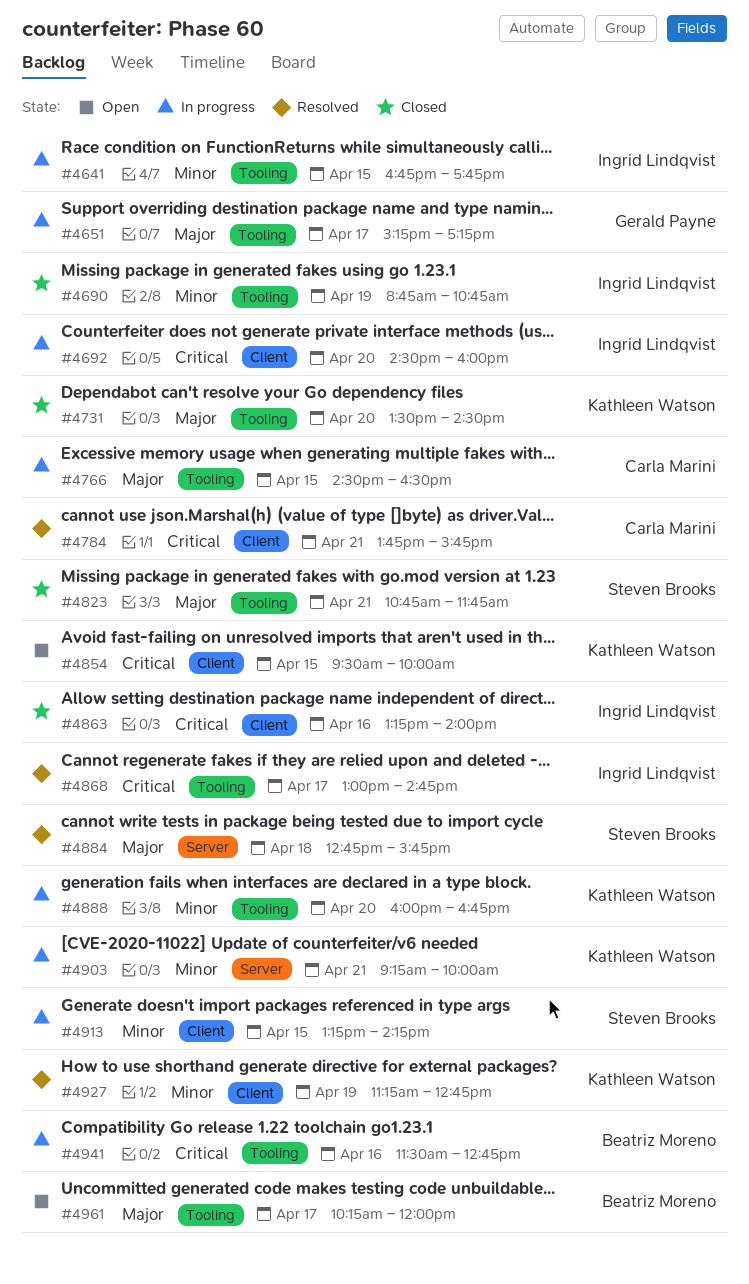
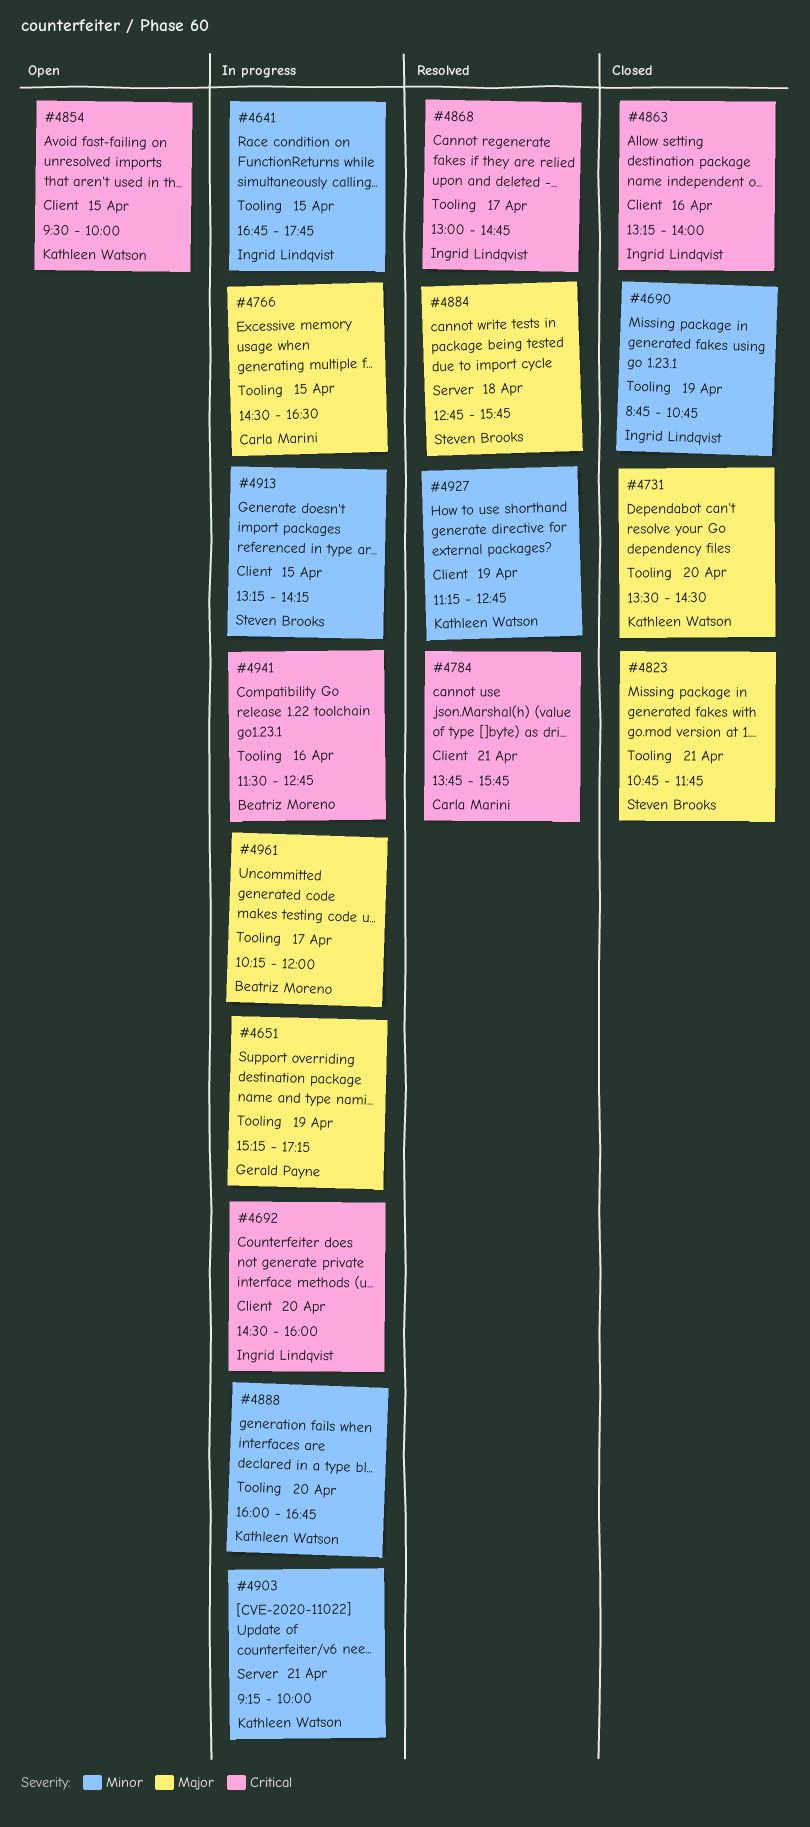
#4651, day: Apr 17 -> Apr 19
#4961, status: Open -> In progress

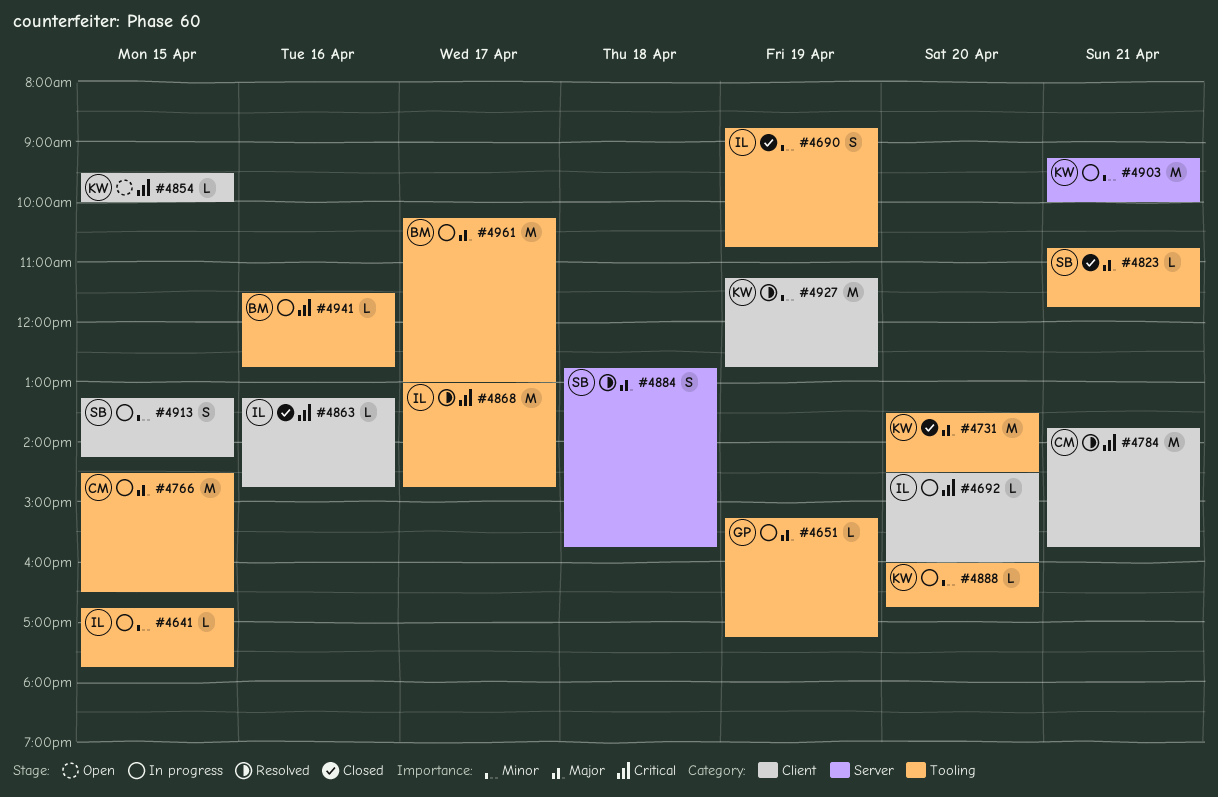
#4863, ends: 14:00 -> 14:45
#4961, ends: 12:00 -> 13:00

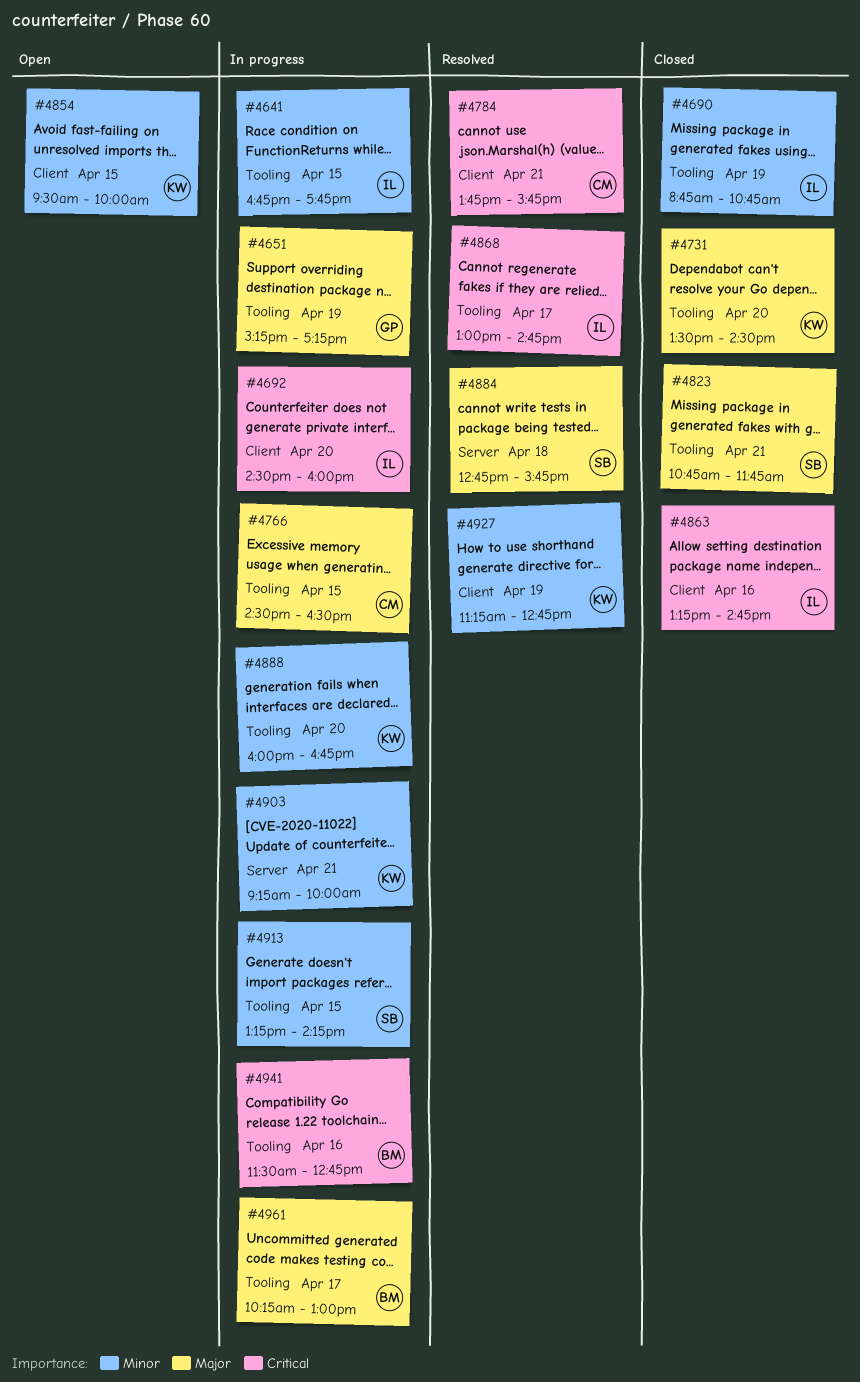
#4854, priority: Critical -> Minor
#4913, label: Client -> Tooling

